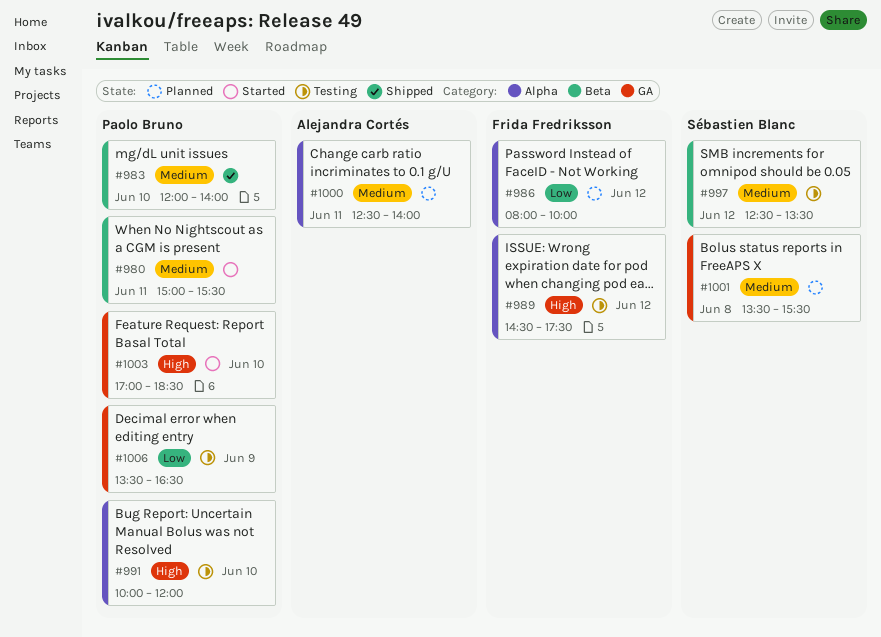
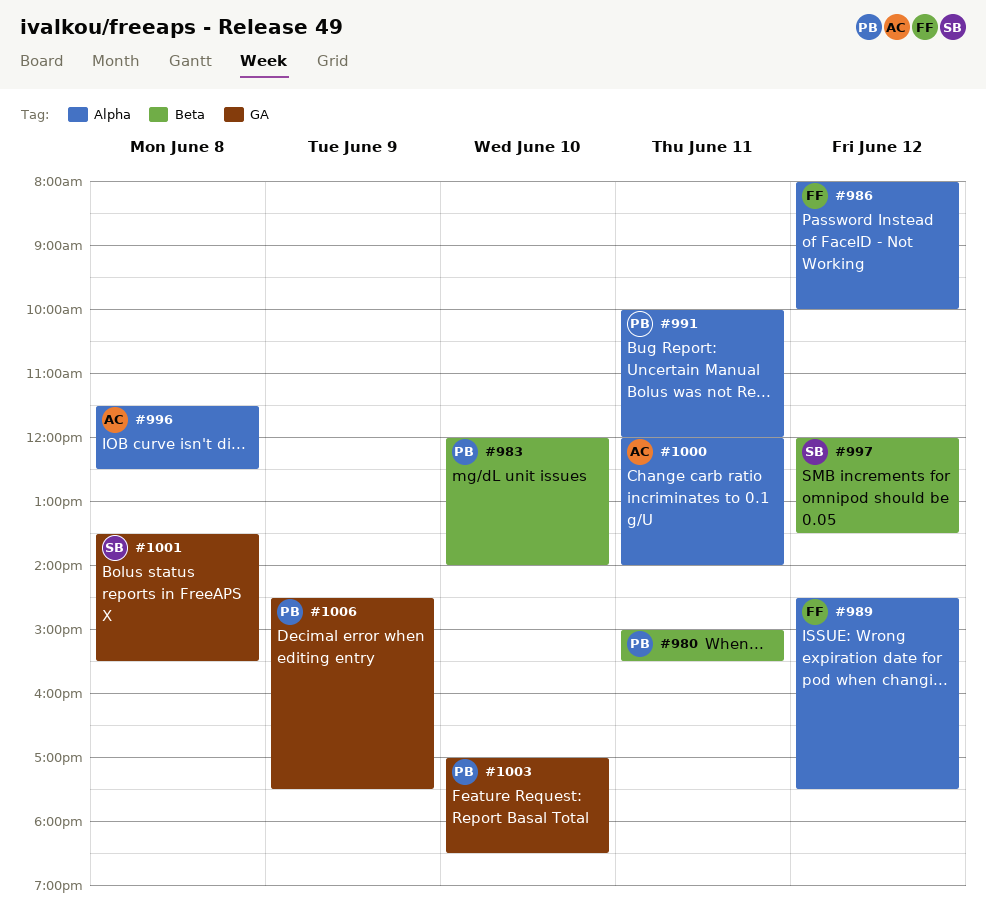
#991, day: Jun 10 -> Jun 11
#996: none -> present
#997, begins: 12:30 -> 12:00
#1000, begins: 12:30 -> 12:00
#1006, begins: 13:30 -> 14:30
#1006, ends: 16:30 -> 17:30

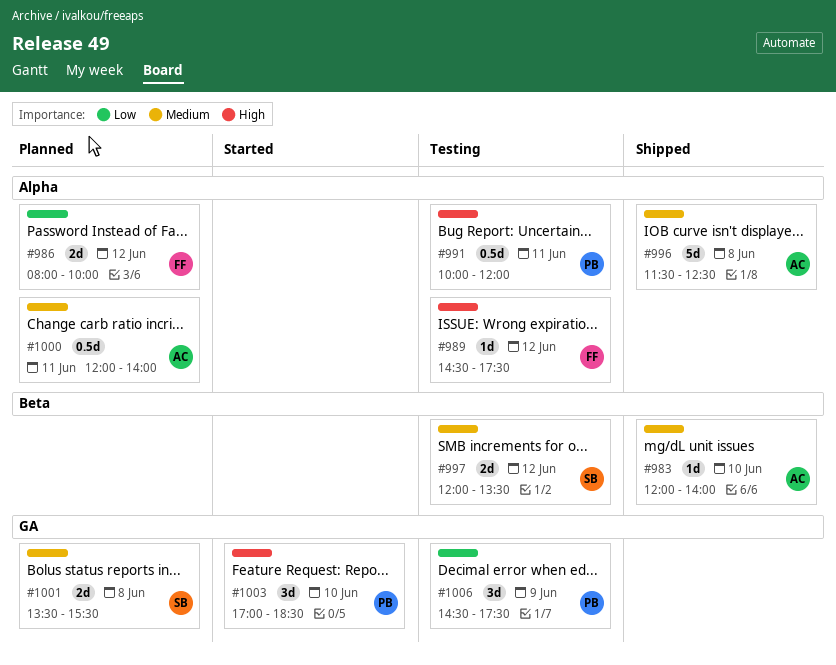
#980: present -> none
#983, owner: PB -> AC

